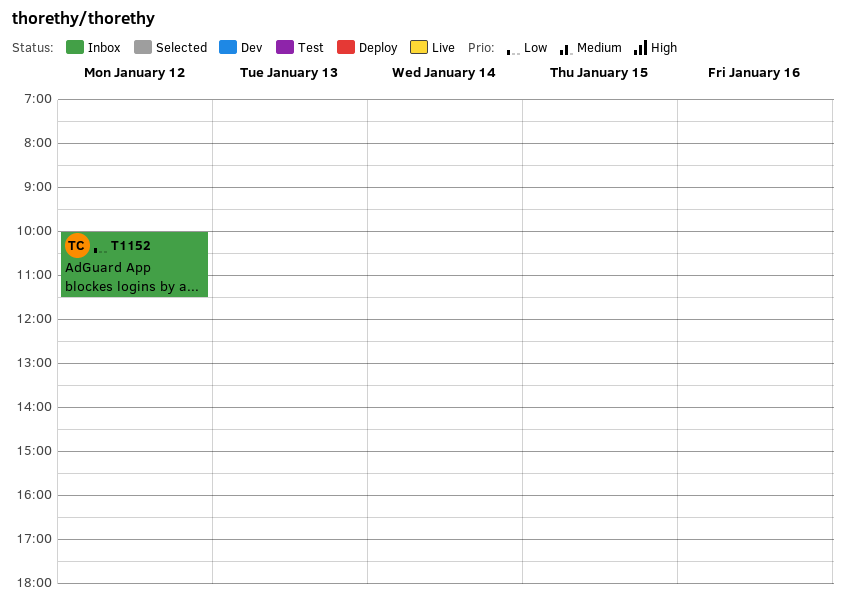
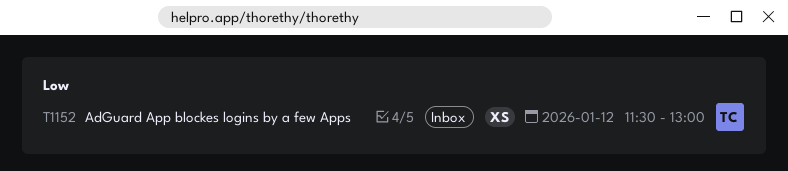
T1152, begins: 10:00 -> 11:30
T1152, ends: 11:30 -> 13:00

